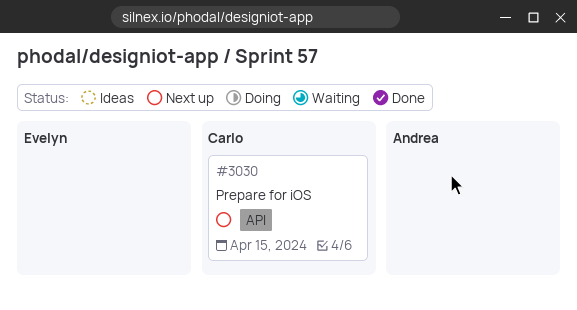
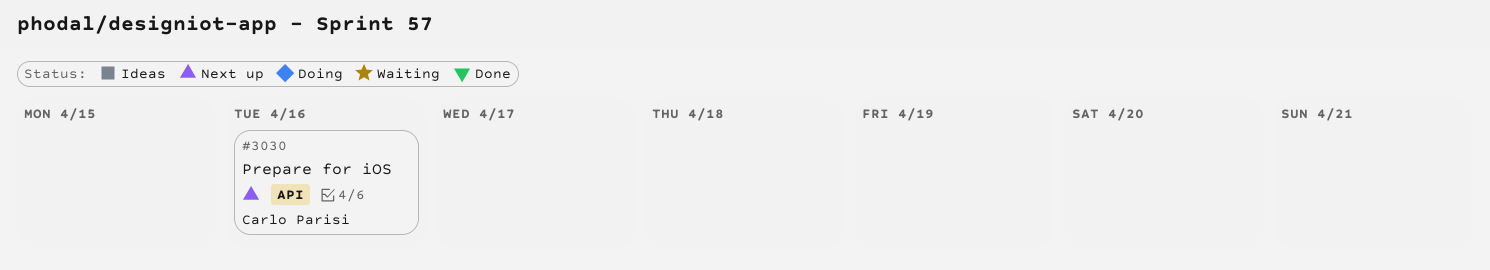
#3030, due: Apr 15 -> Apr 16

